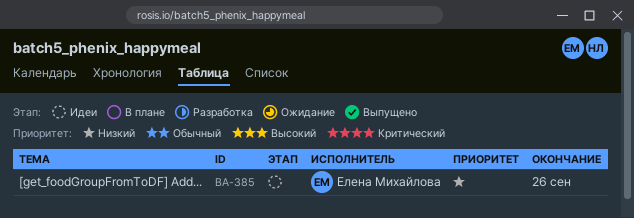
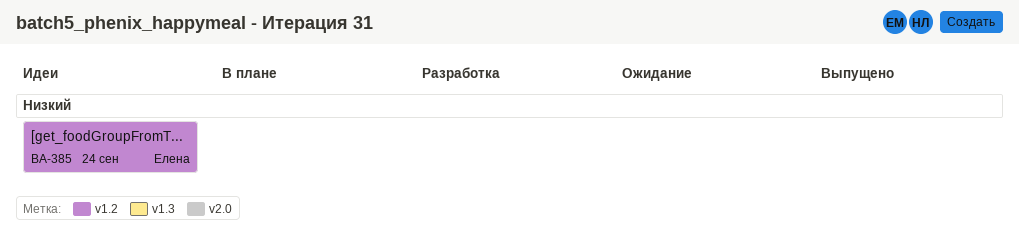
BA-385, due: Sep 26 -> Sep 24

